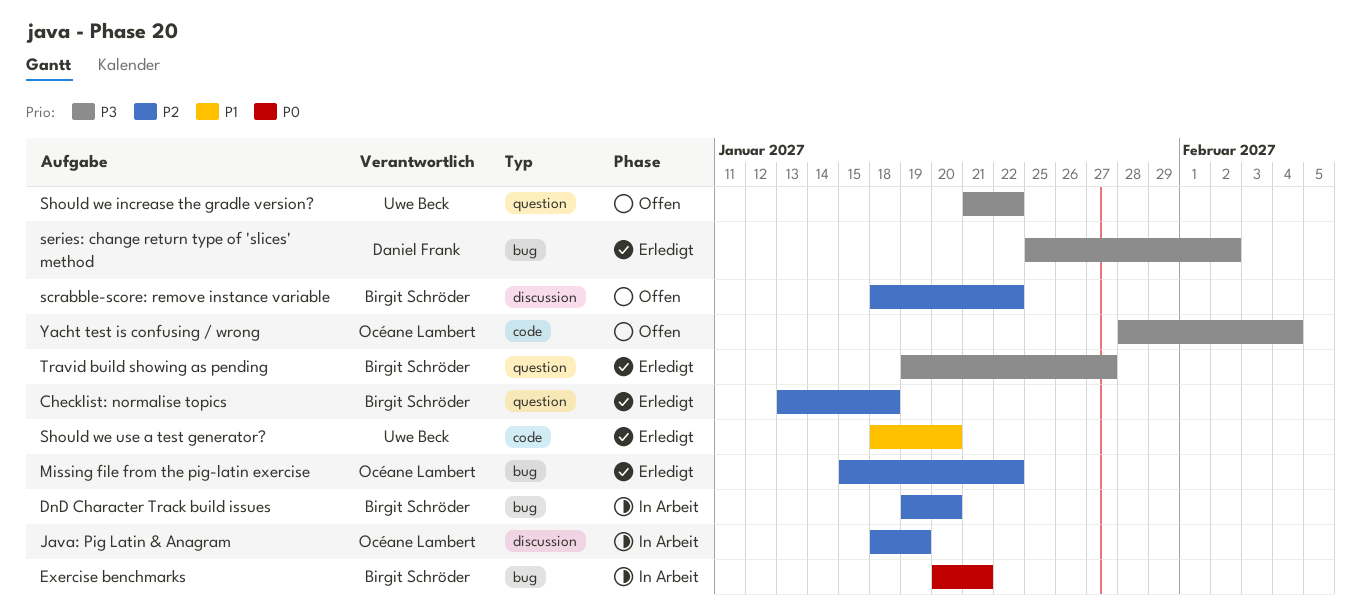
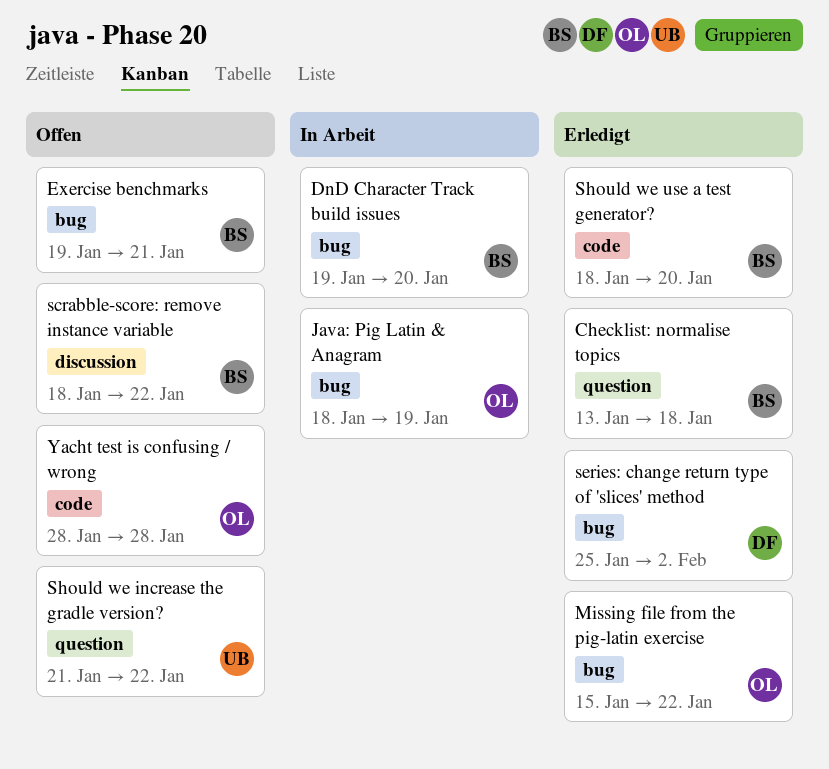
Exercise benchmarks, status: In Arbeit -> Offen
Exercise benchmarks, start: Jan 20 -> Jan 19
Java: Pig Latin & Anagram, label: discussion -> bug
Should we use a test generator?, owner: Uwe Beck -> Birgit Schröder
Travid build showing as pending: present -> none
Yacht test is confusing / wrong, due: Feb 4 -> Jan 28

